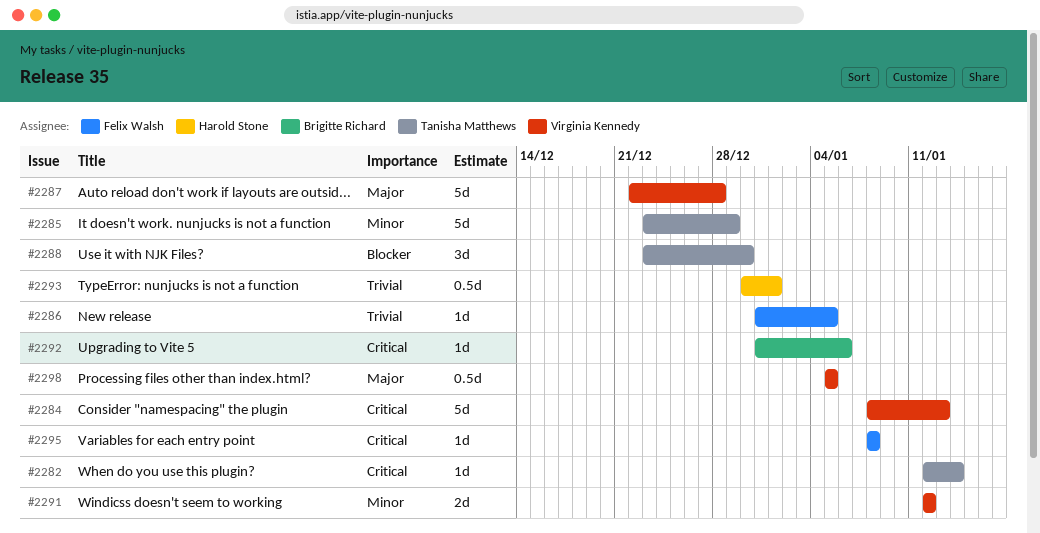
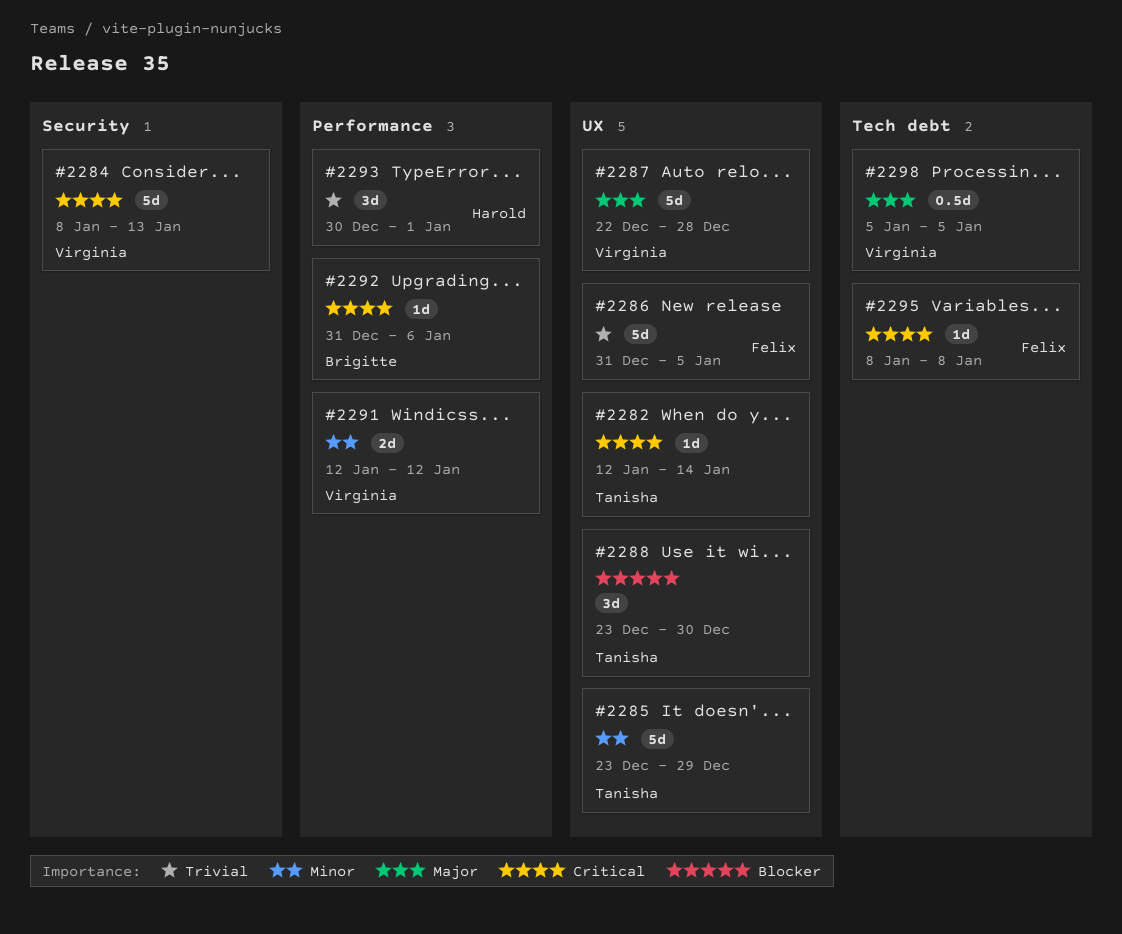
#2286, estimate: 1d -> 5d
#2293, estimate: 0.5d -> 3d

